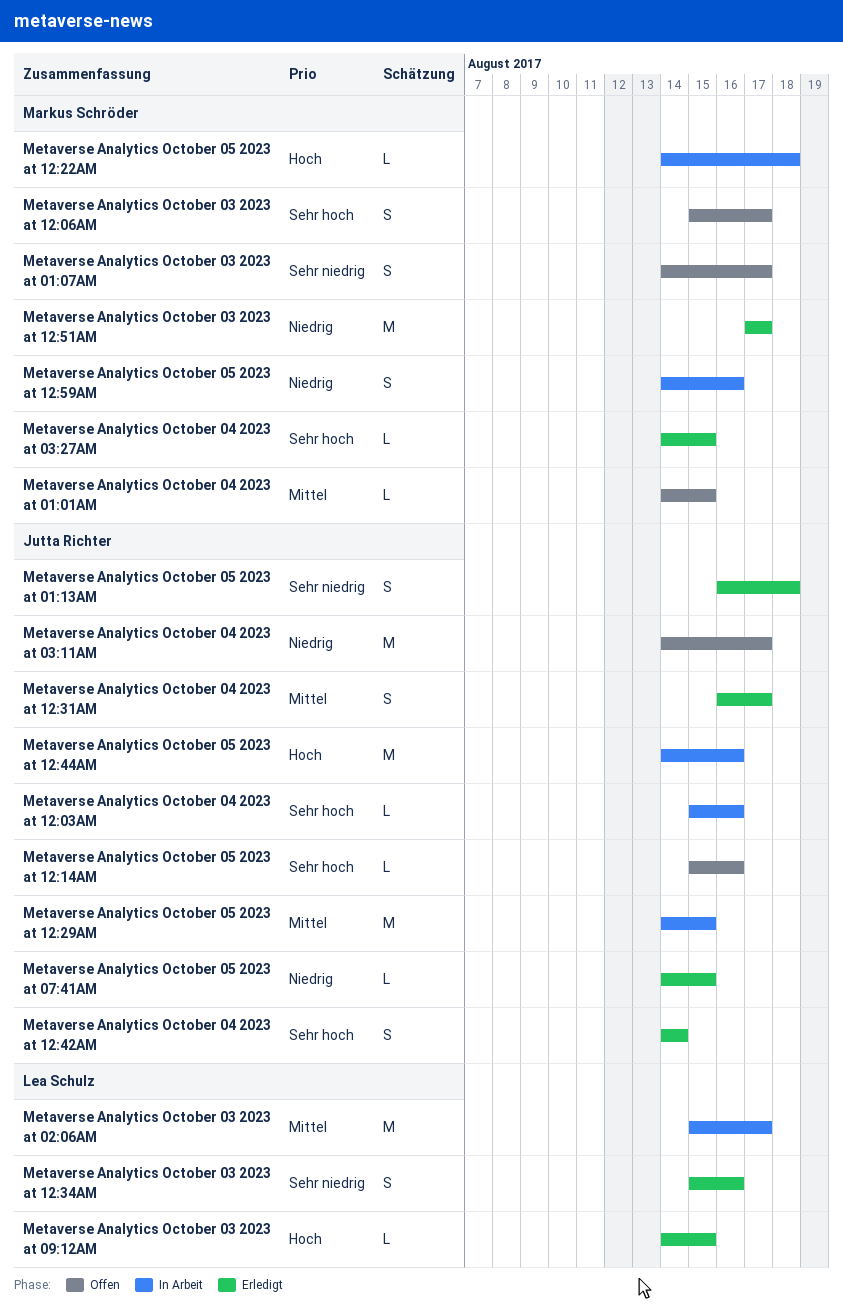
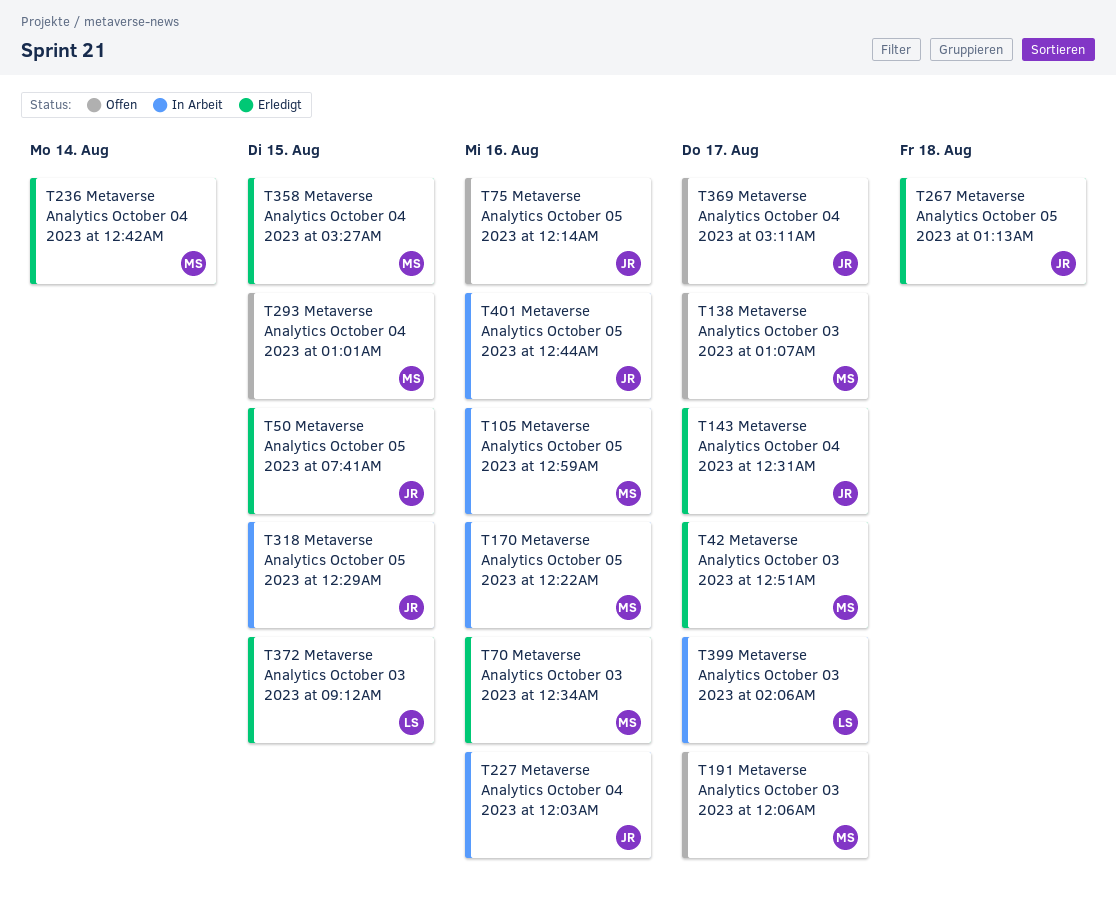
Metaverse Analytics October 03 2023 at 12:34AM, owner: Lea Schulz -> Markus Schröder
Metaverse Analytics October 04 2023 at 12:42AM, owner: Jutta Richter -> Markus Schröder
Metaverse Analytics October 05 2023 at 12:22AM, due: Aug 18 -> Aug 16

